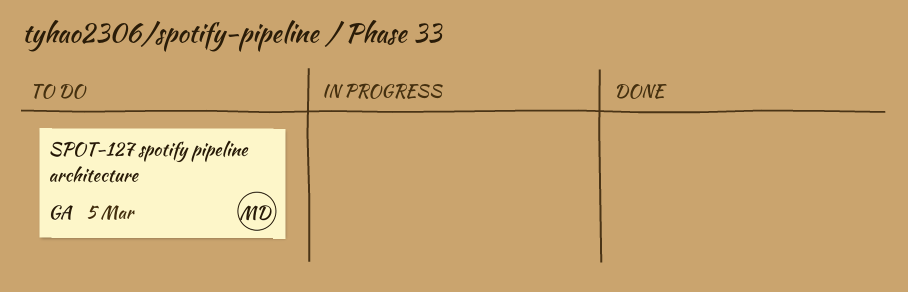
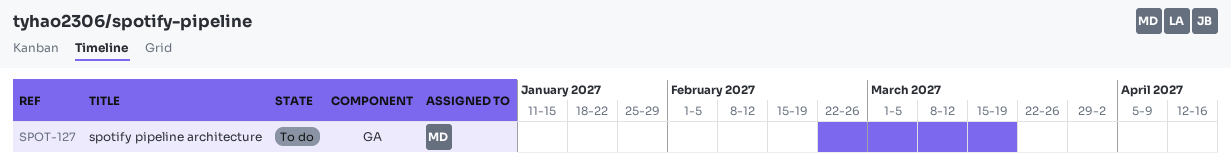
SPOT-127, due: Mar 5 -> Mar 19

